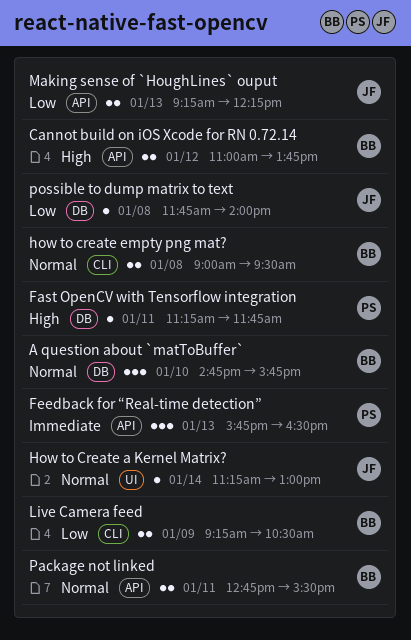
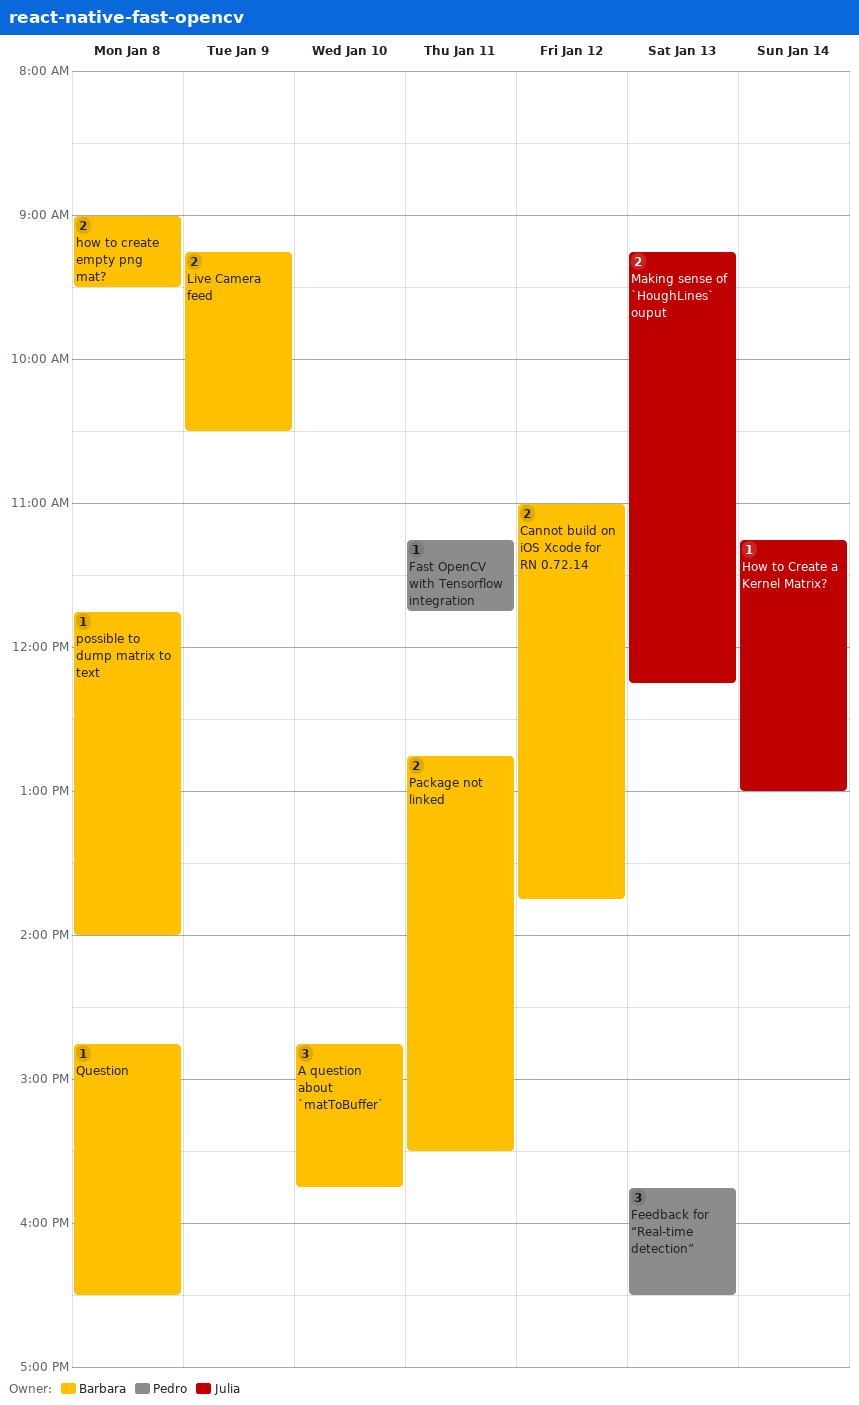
possible to dump matrix to text, owner: Julia -> Barbara
Question: none -> present

